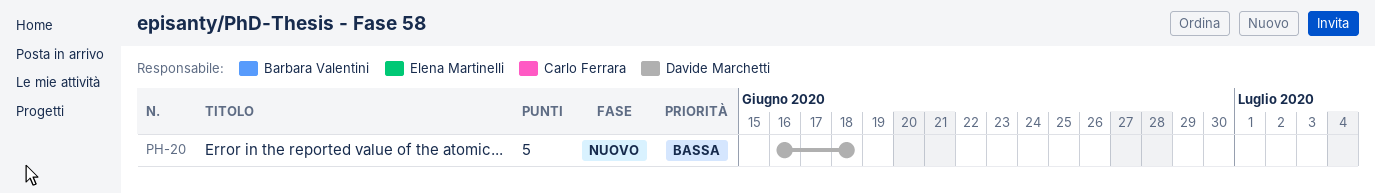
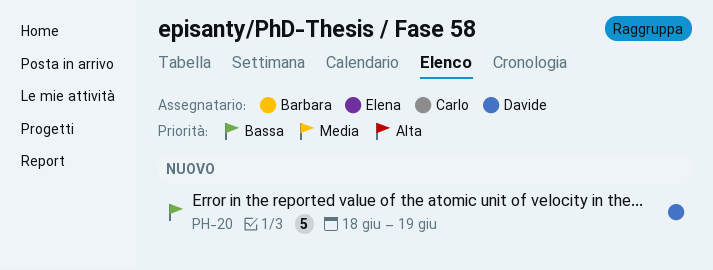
PH-20, start: Jun 16 -> Jun 18
PH-20, due: Jun 18 -> Jun 19

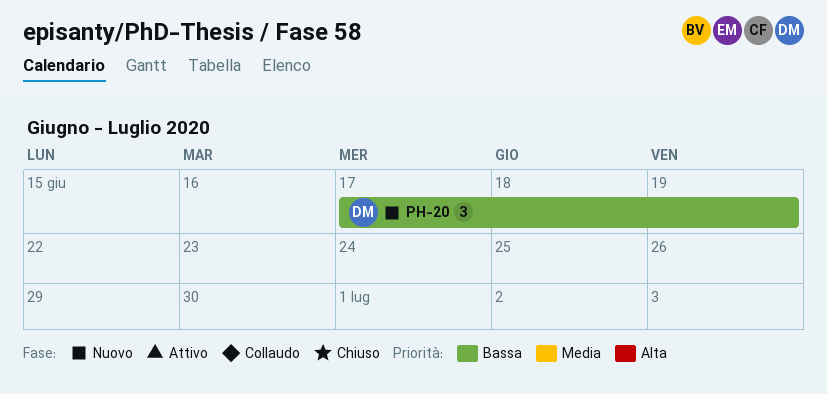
PH-20, estimate: 5 -> 3
PH-20, start: Jun 18 -> Jun 17

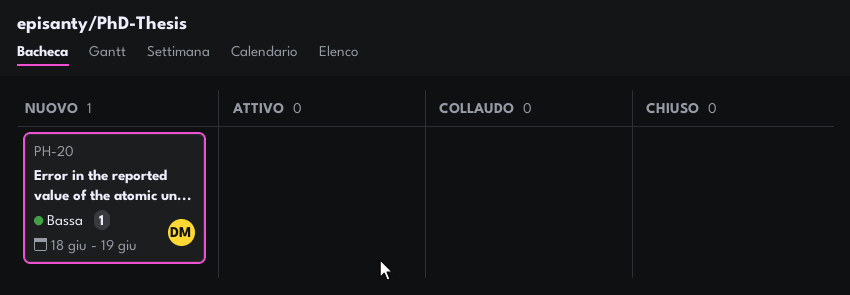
PH-20, estimate: 3 -> 1
PH-20, start: Jun 17 -> Jun 18

